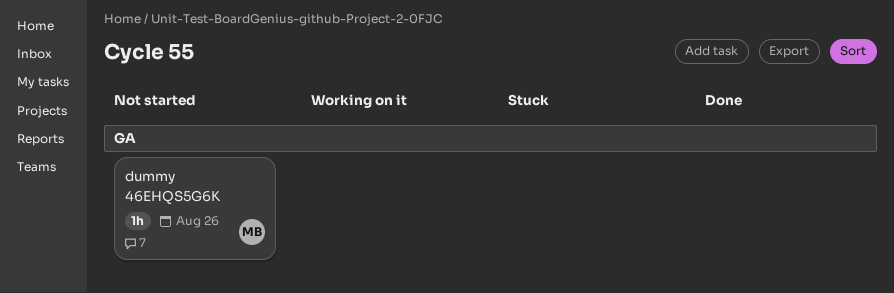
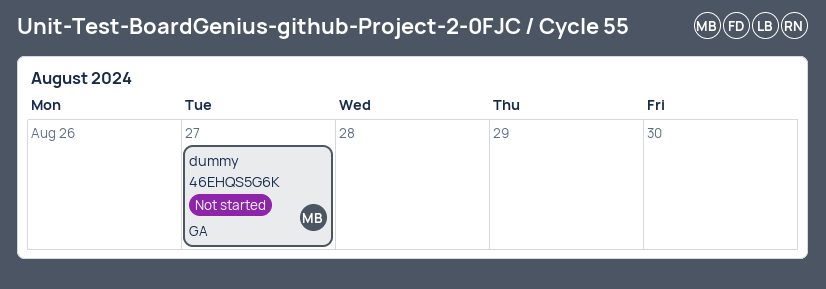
dummy 46EHQS5G6K, due: Aug 26 -> Aug 27

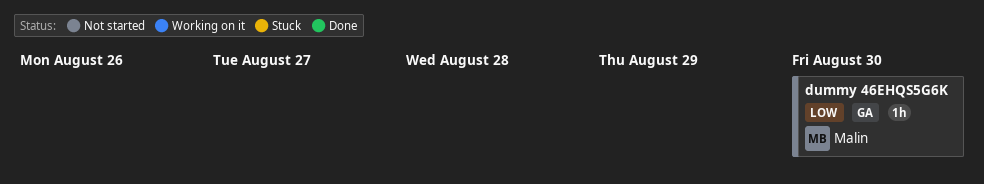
dummy 46EHQS5G6K, due: Aug 27 -> Aug 30

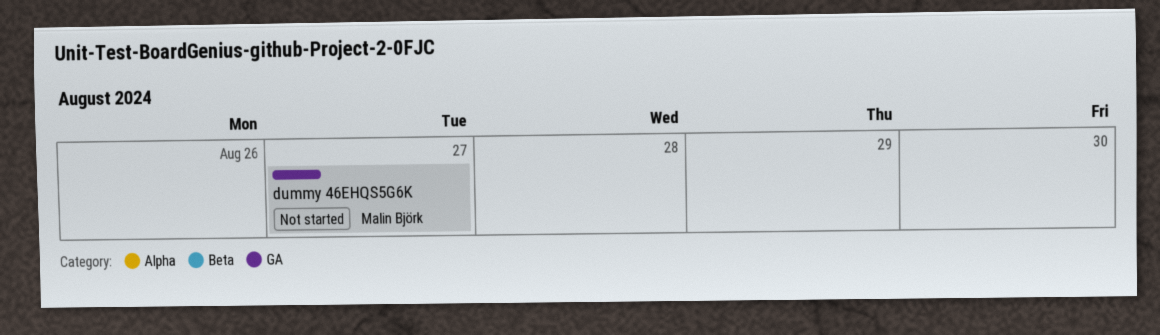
dummy 46EHQS5G6K, due: Aug 30 -> Aug 27

